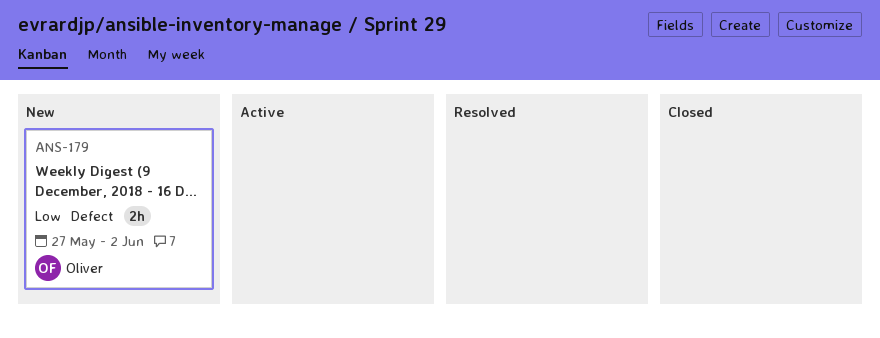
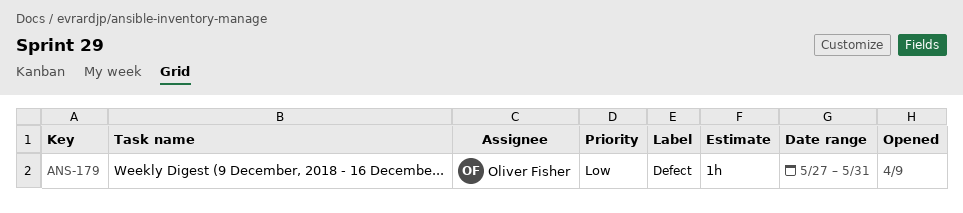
ANS-179, estimate: 2h -> 1h
ANS-179, due: Jun 2 -> May 31

